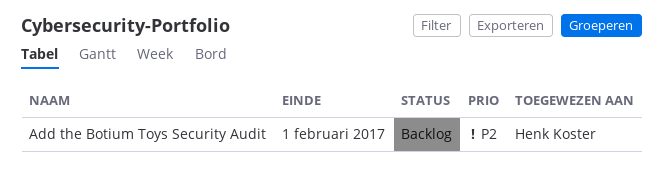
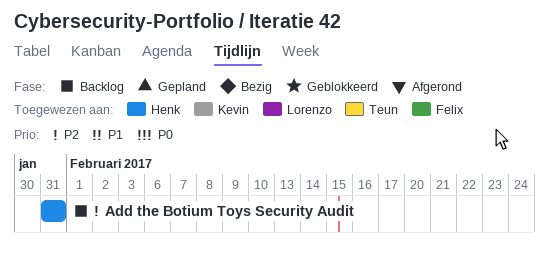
Add the Botium Toys Security Audit, due: Feb 1 -> Jan 31

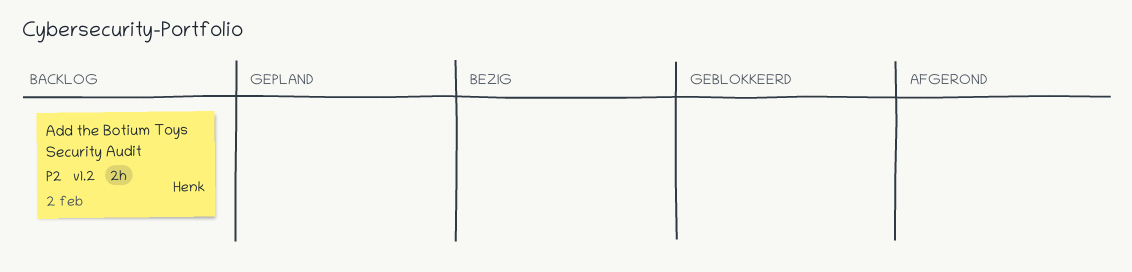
Add the Botium Toys Security Audit, due: Jan 31 -> Feb 2

